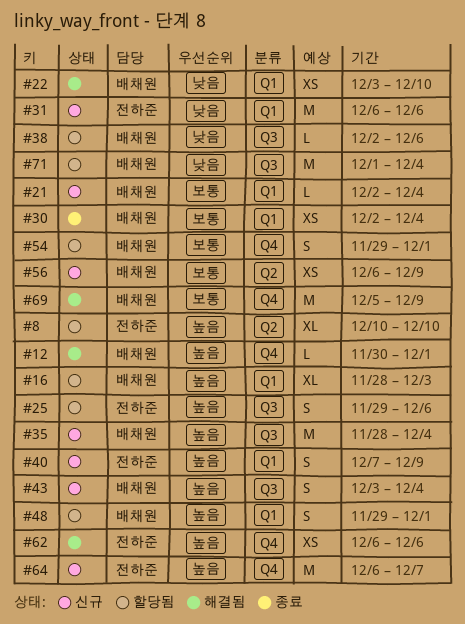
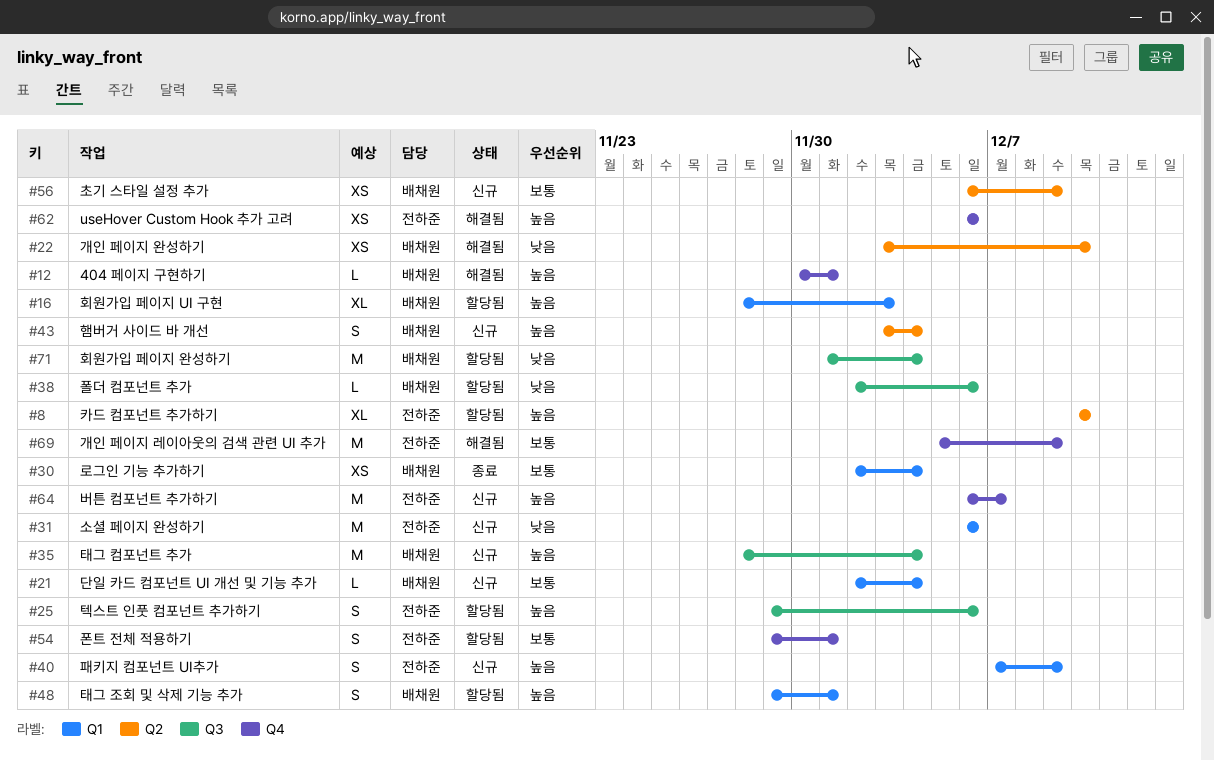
#22, label: Q1 -> Q2
#43, label: Q3 -> Q2
#54, owner: 배채원 -> 전하준
#69, owner: 배채원 -> 전하준

